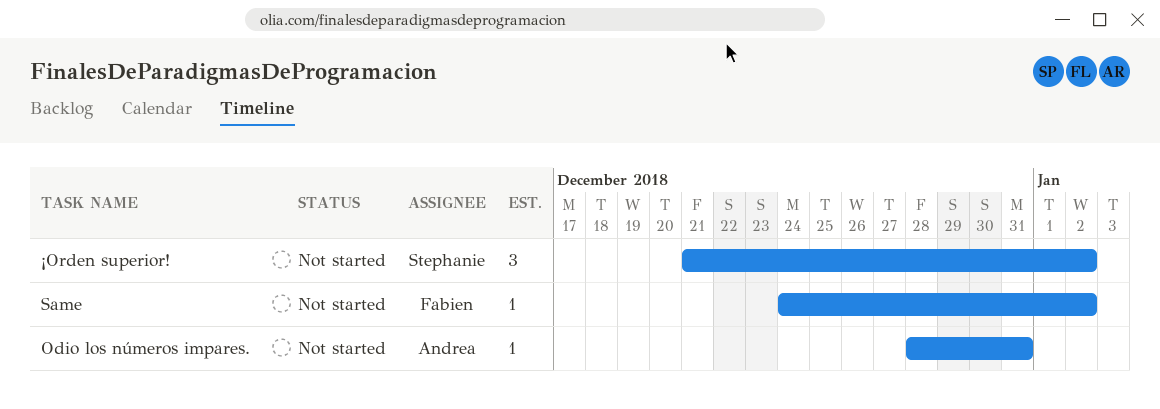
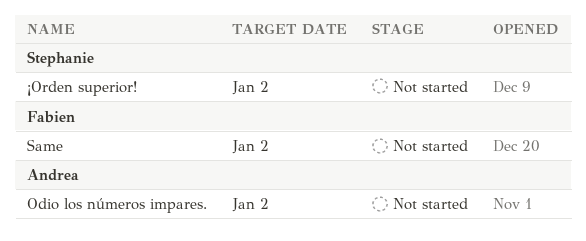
Odio los números impares., due: Dec 31 -> Jan 2

